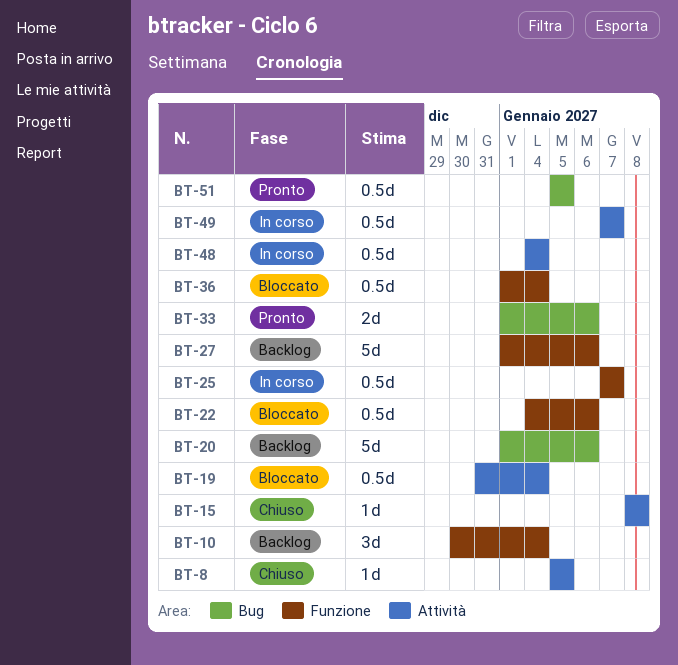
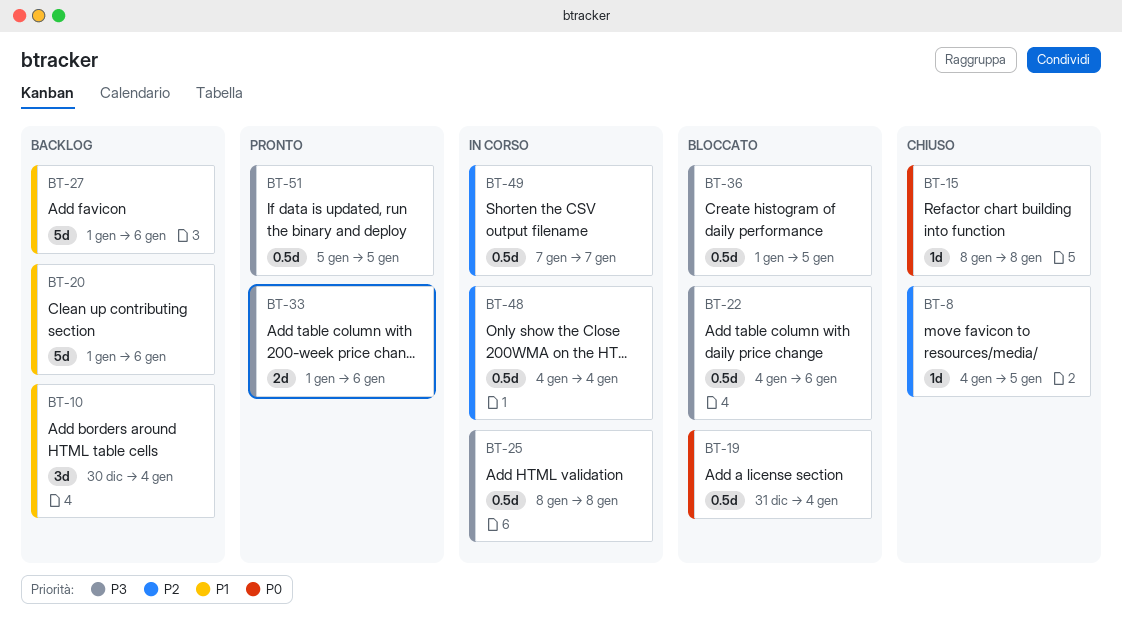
BT-8, start: Jan 5 -> Jan 4
BT-25, start: Jan 7 -> Jan 8
BT-25, due: Jan 7 -> Jan 8
BT-36, due: Jan 4 -> Jan 5

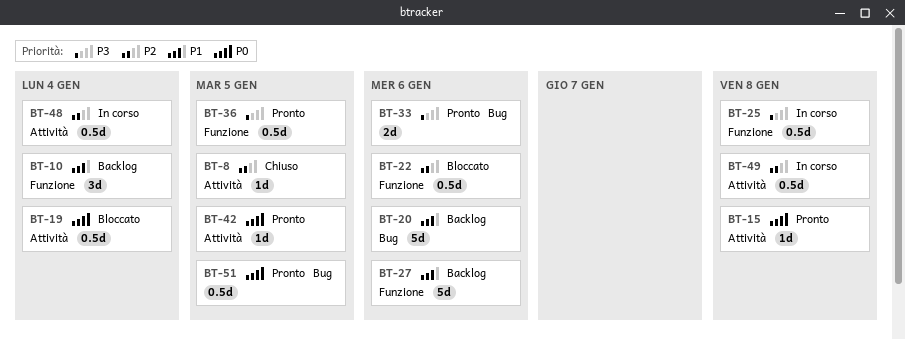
BT-15, status: Chiuso -> Pronto
BT-22, priority: P3 -> P2
BT-36, status: Bloccato -> Pronto
BT-42: none -> present
BT-49, due: Jan 7 -> Jan 8
BT-51, priority: P3 -> P0

